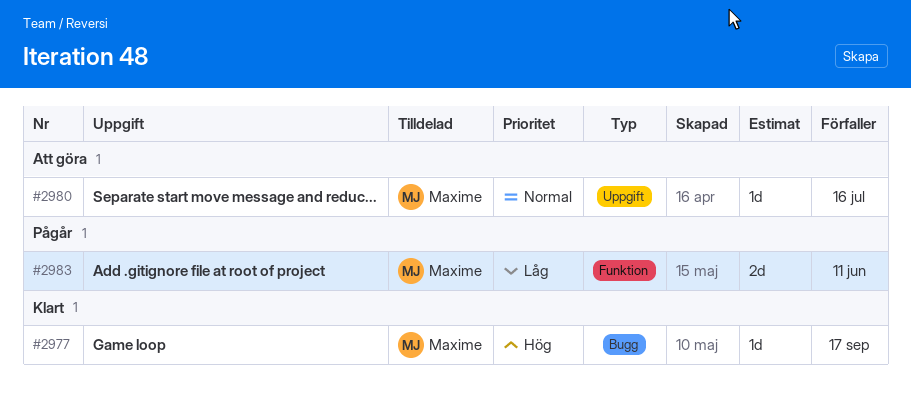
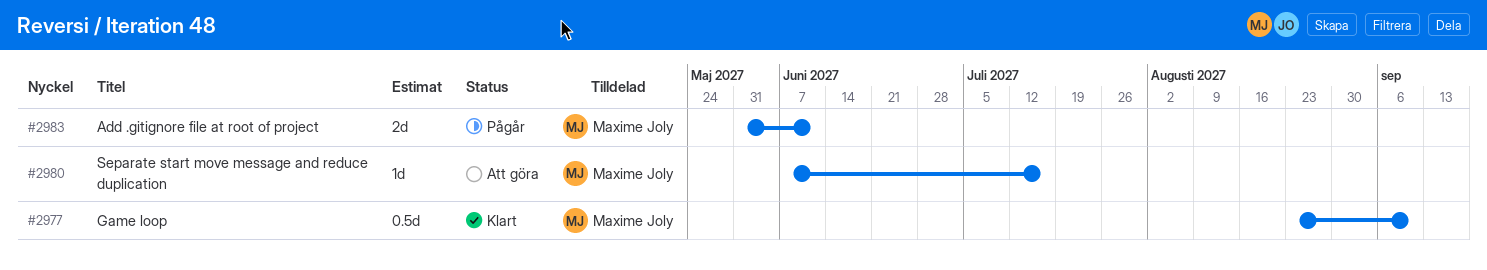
#2977, estimate: 1d -> 0.5d
#2977, due: Sep 17 -> Sep 10

